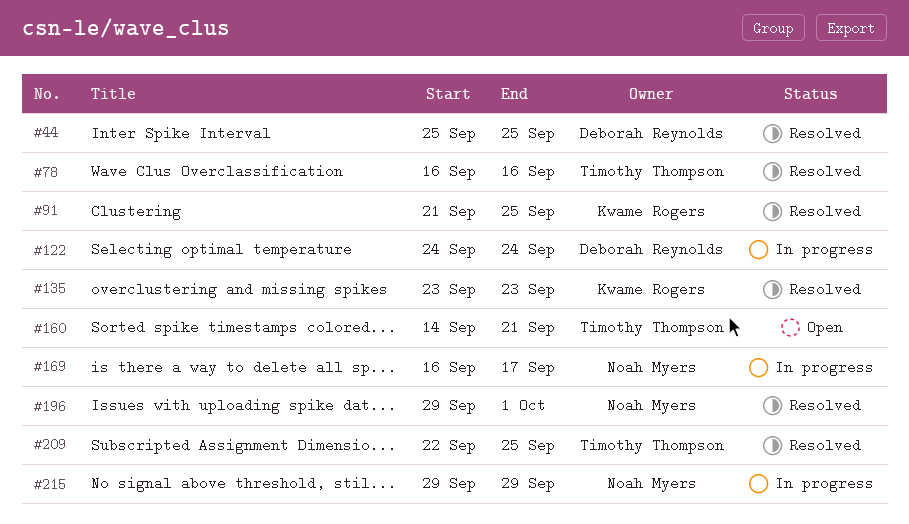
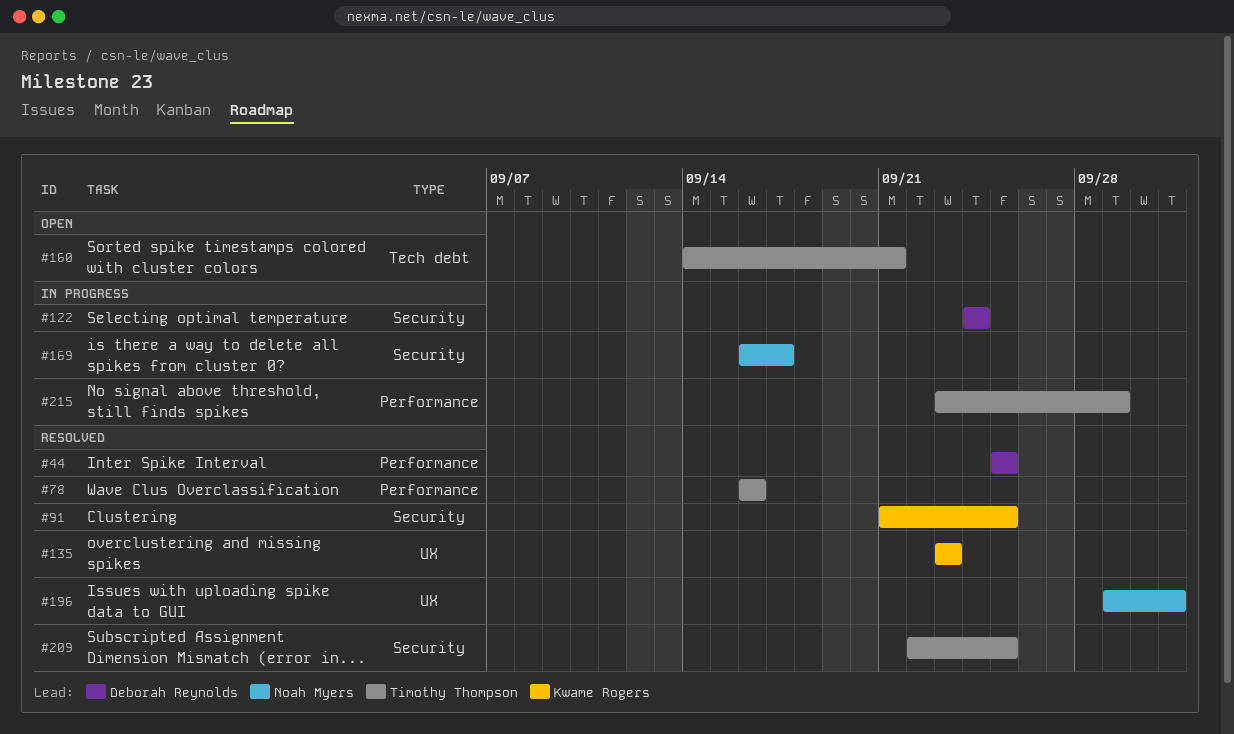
#215, owner: Noah Myers -> Timothy Thompson
#215, start: Sep 29 -> Sep 23

